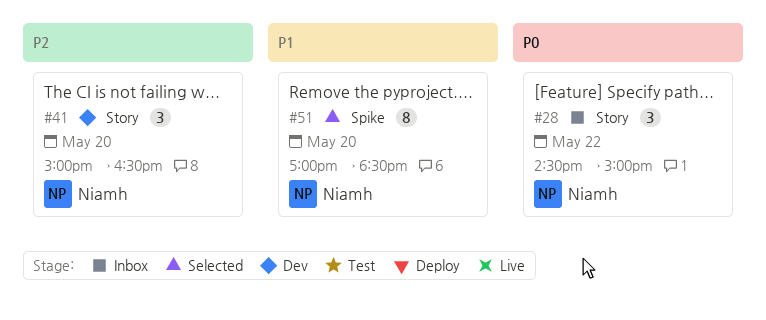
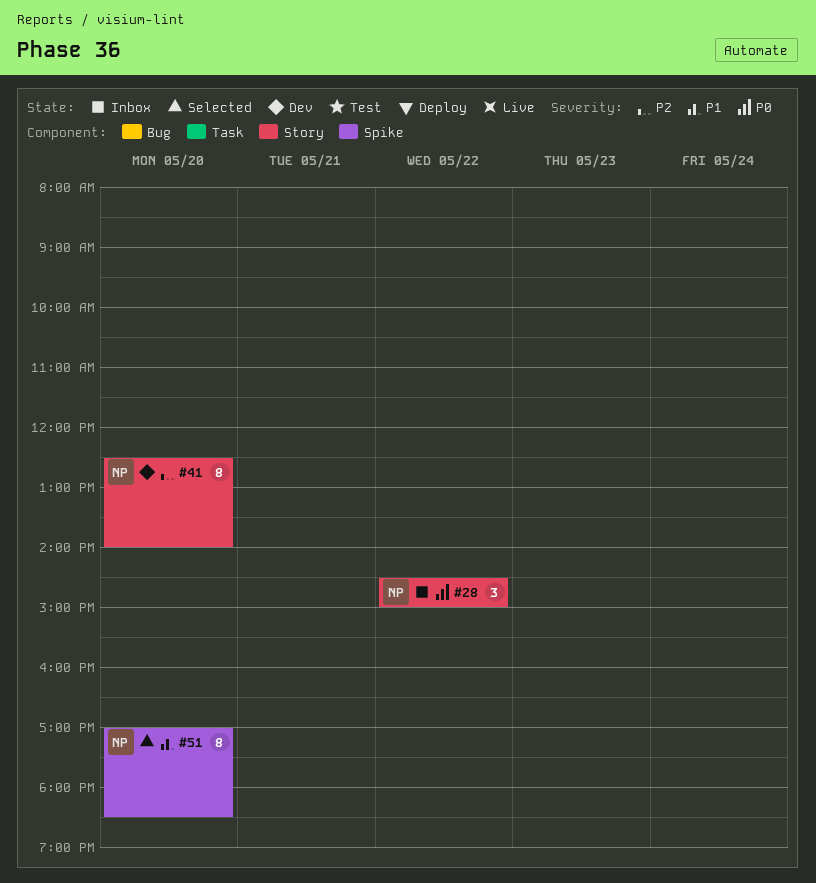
#41, estimate: 3 -> 8
#41, begins: 15:00 -> 12:30
#41, ends: 16:30 -> 14:00

